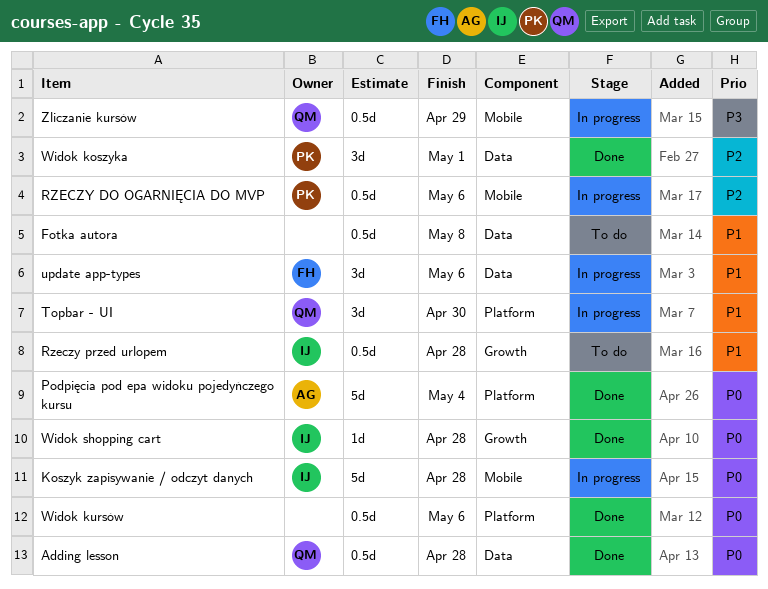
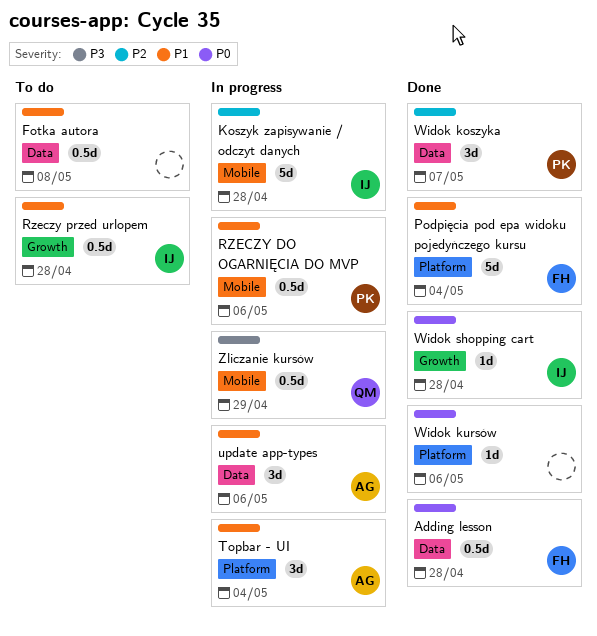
Adding lesson, owner: QM -> FH
Koszyk zapisywanie / odczyt danych, priority: P0 -> P2
Podpięcia pod epa widoku pojedyńczego kursu, owner: AG -> FH
Podpięcia pod epa widoku pojedyńczego kursu, priority: P0 -> P1
RZECZY DO OGARNIĘCIA DO MVP, priority: P2 -> P1
Topbar - UI, owner: QM -> AG
Topbar - UI, due: Apr 30 -> May 4
update app-types, owner: FH -> AG
Widok koszyka, due: May 1 -> May 7
Widok kursów, estimate: 0.5d -> 1d

